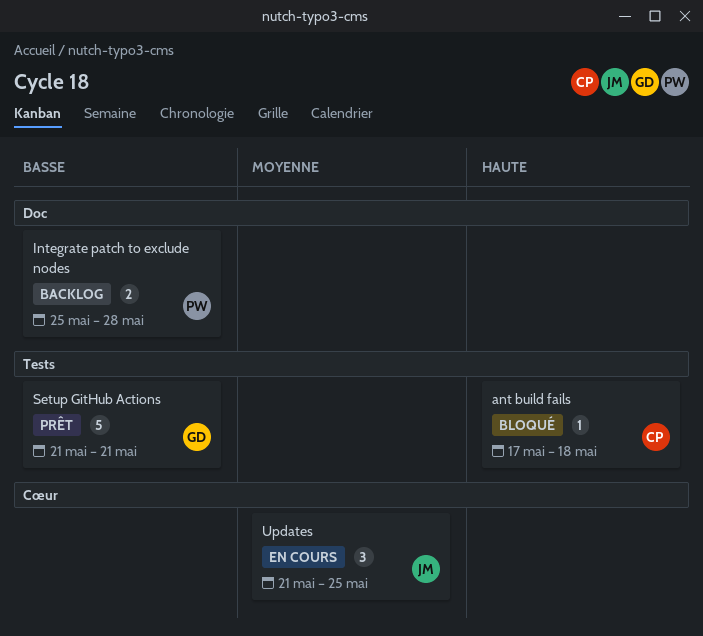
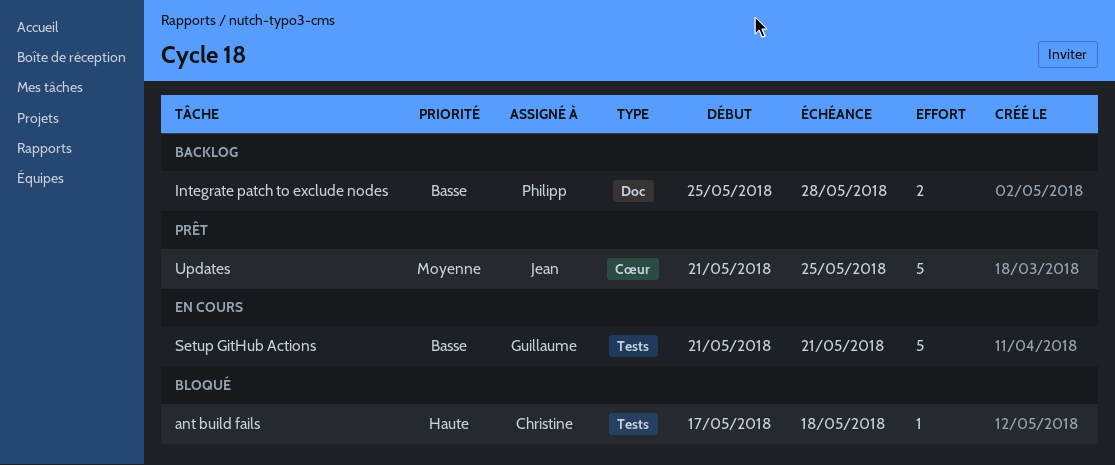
Setup GitHub Actions, status: Prêt -> En cours
Updates, status: En cours -> Prêt
Updates, estimate: 3 -> 5

